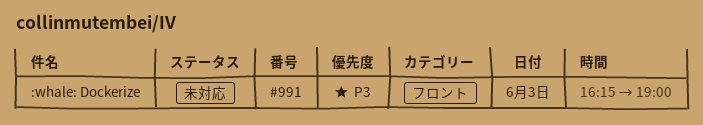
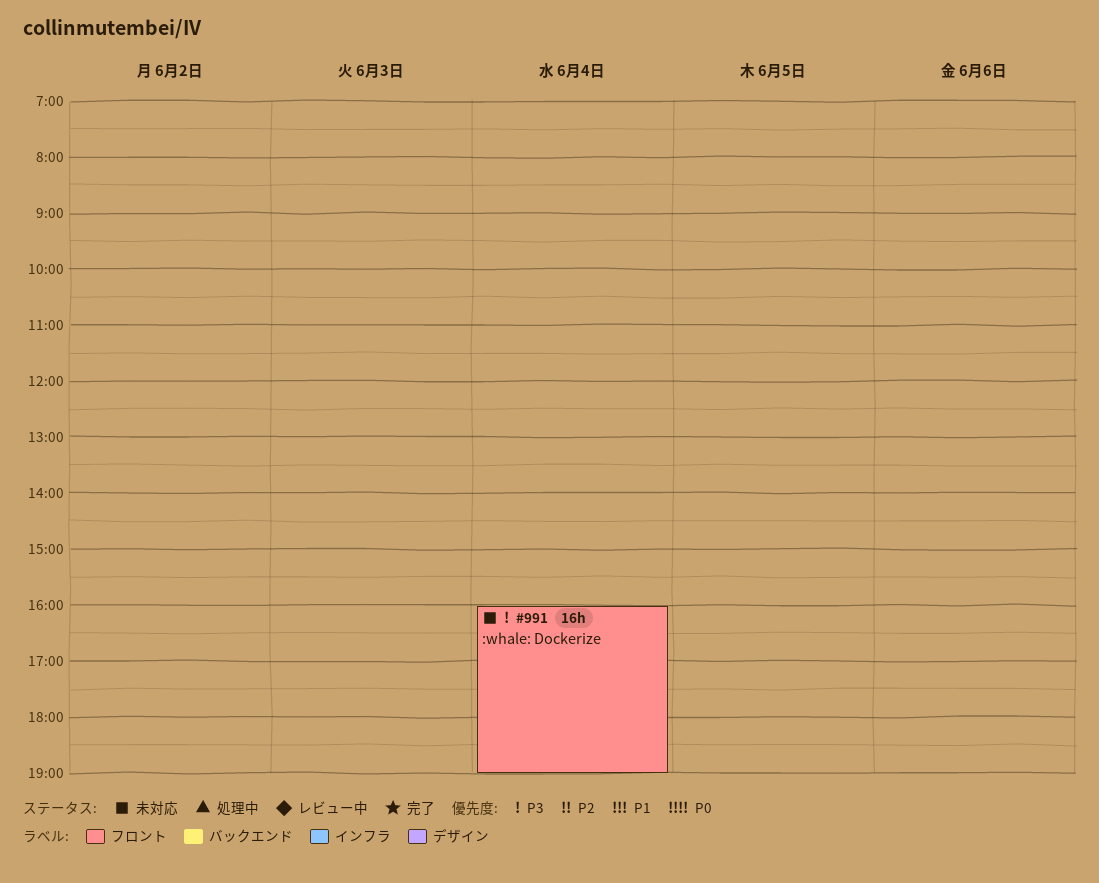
#991, day: Jun 3 -> Jun 4
#991, begins: 16:15 -> 16:00

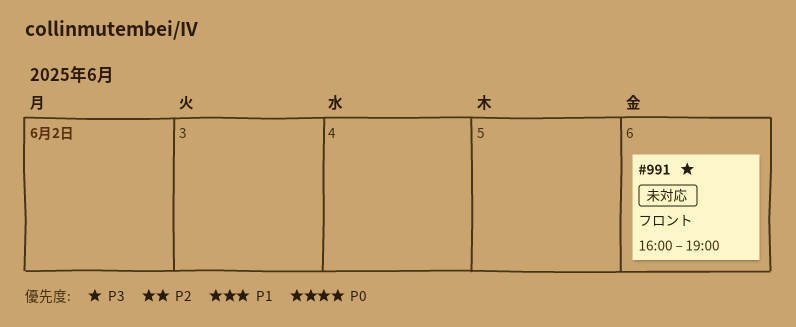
#991, day: Jun 4 -> Jun 6

